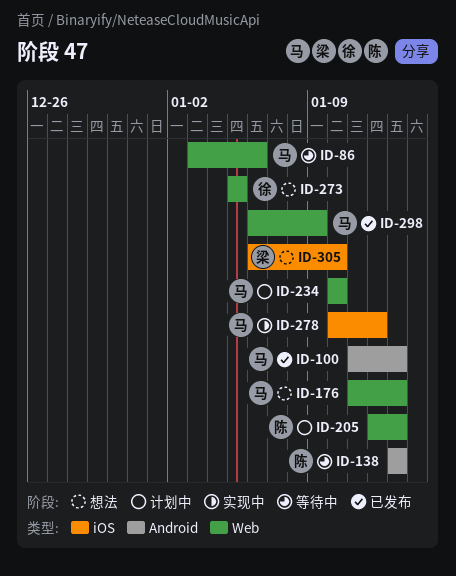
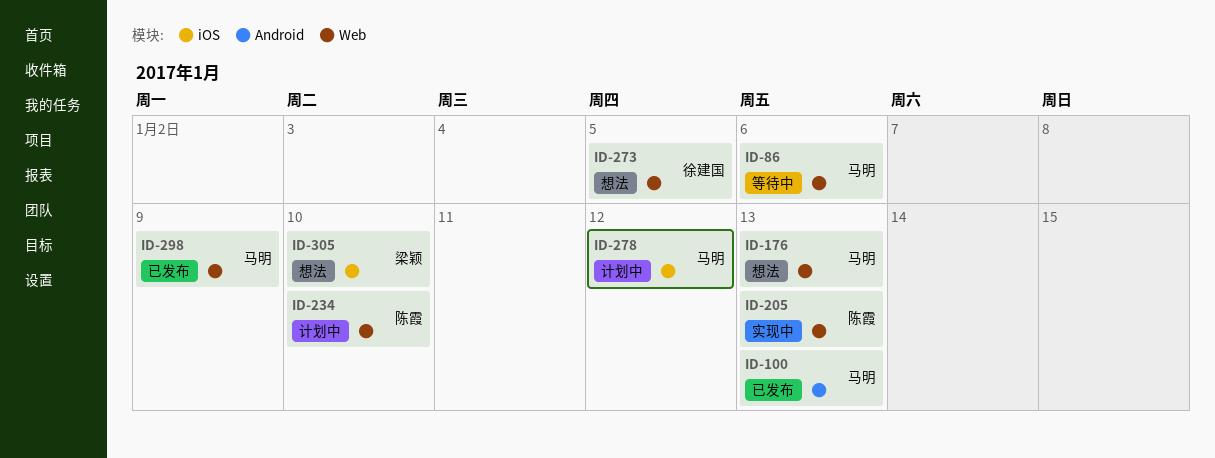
ID-138: present -> none
ID-205, status: 计划中 -> 实现中
ID-234, owner: 马明 -> 陈霞
ID-278, status: 实现中 -> 计划中

